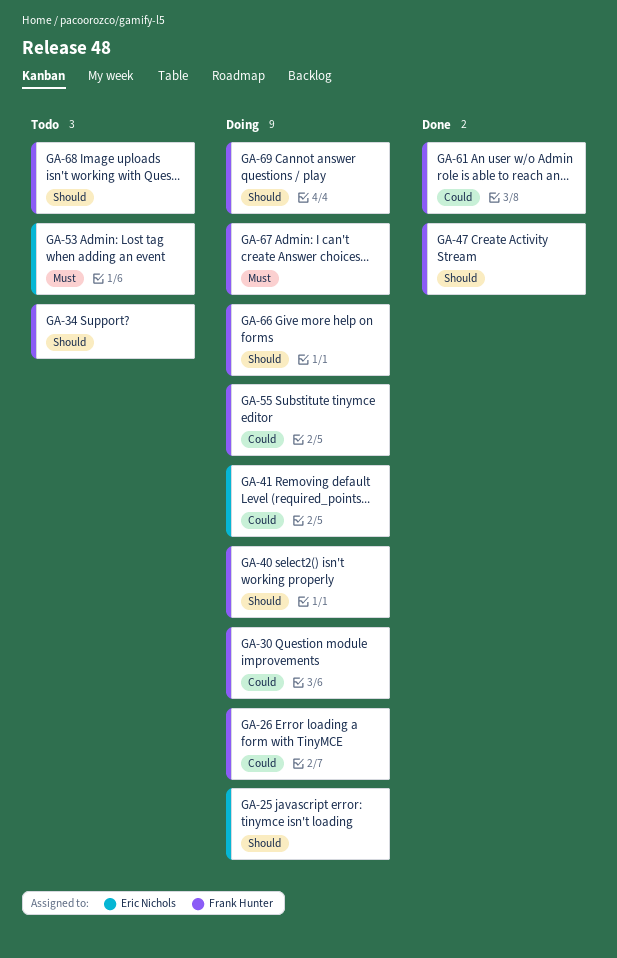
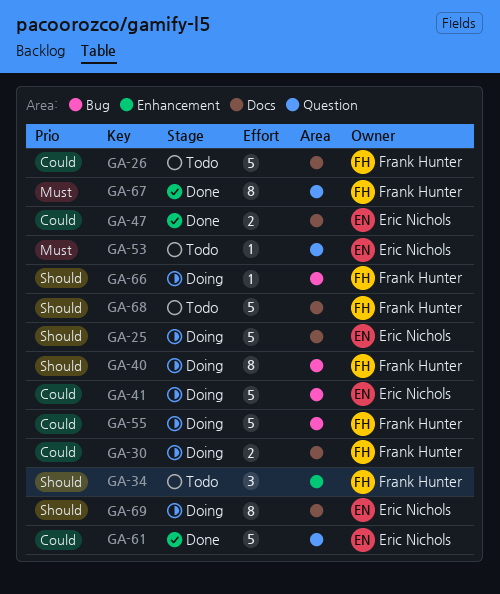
GA-26, status: Doing -> Todo
GA-47, owner: Frank Hunter -> Eric Nichols
GA-47, priority: Should -> Could
GA-61, owner: Frank Hunter -> Eric Nichols
GA-67, status: Doing -> Done
GA-69, owner: Frank Hunter -> Eric Nichols

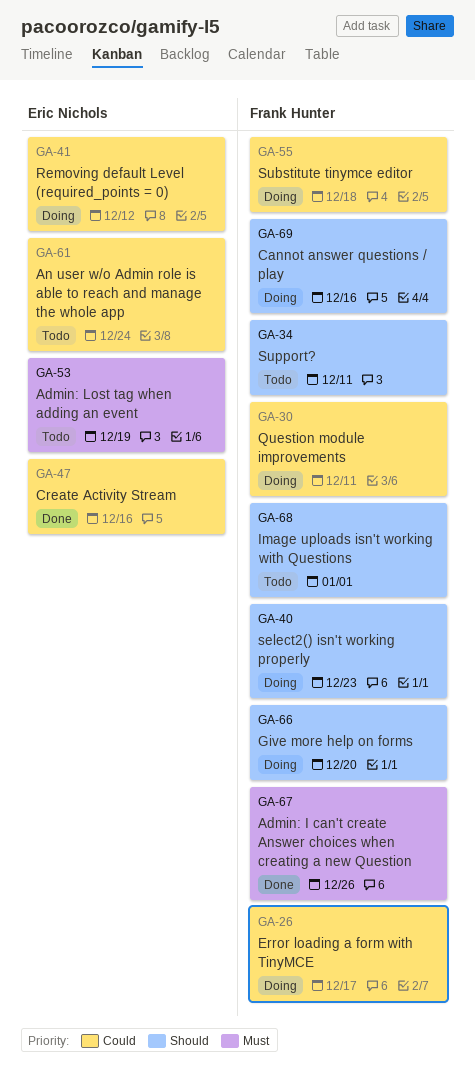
GA-25: present -> none
GA-26, status: Todo -> Doing
GA-61, status: Done -> Todo
GA-69, owner: Eric Nichols -> Frank Hunter

